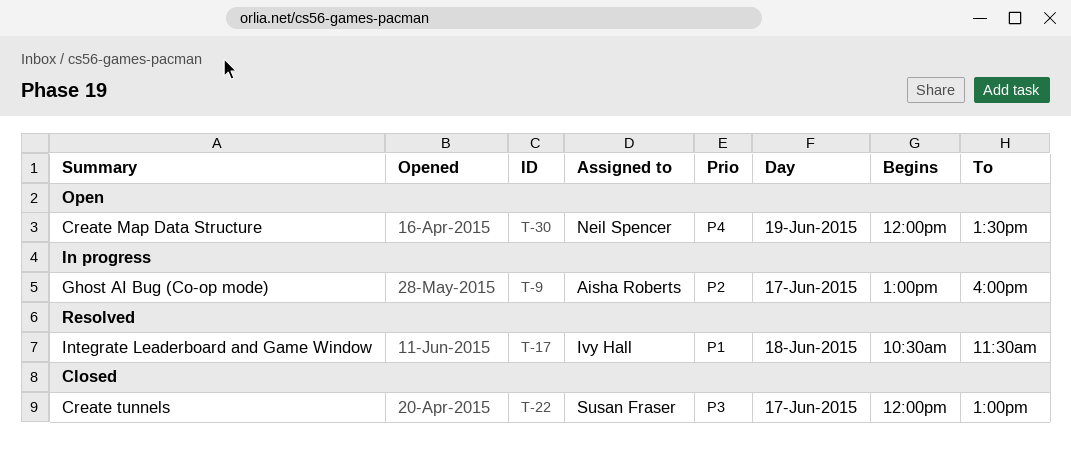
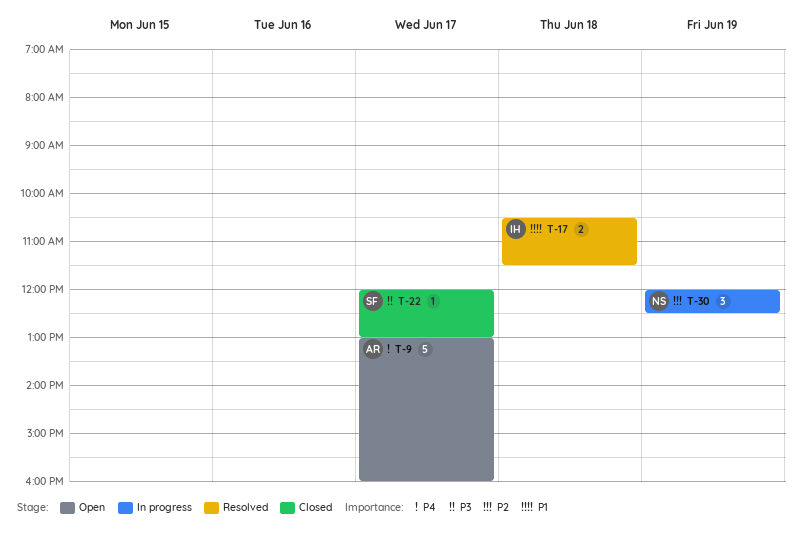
T-9, status: In progress -> Open
T-9, priority: P2 -> P4
T-30, status: Open -> In progress
T-30, priority: P4 -> P2
T-30, ends: 13:30 -> 12:30

